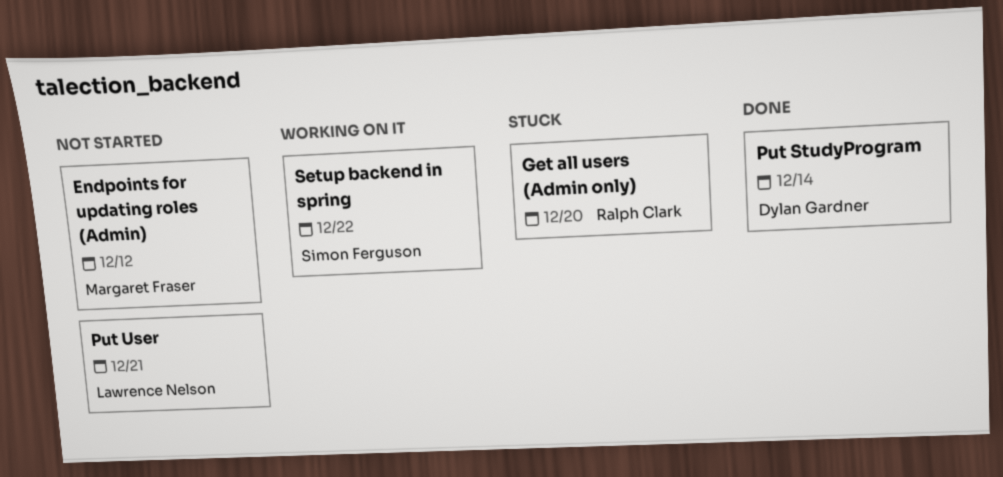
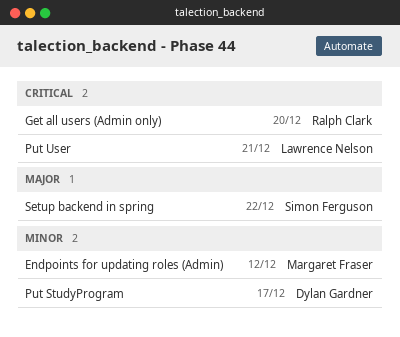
Put StudyProgram, due: Dec 14 -> Dec 17

